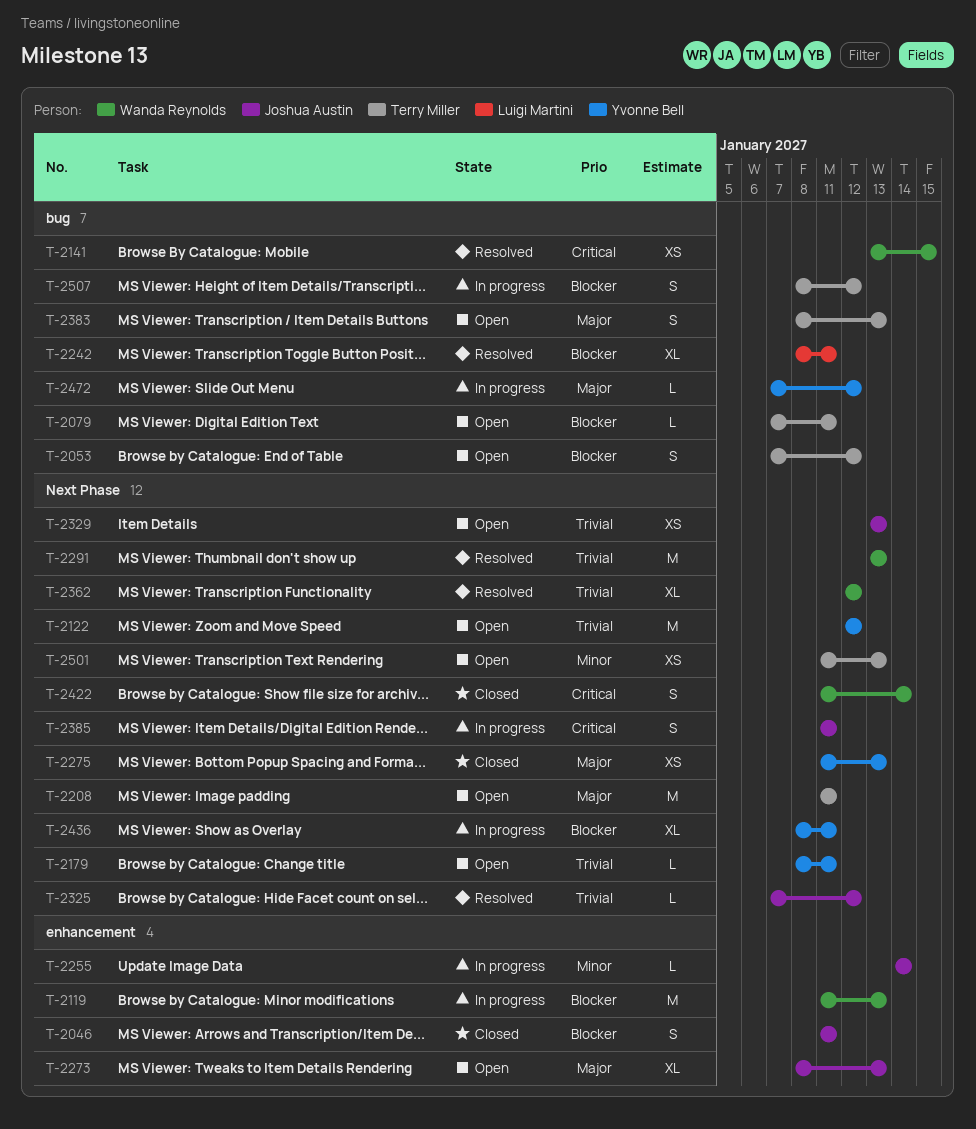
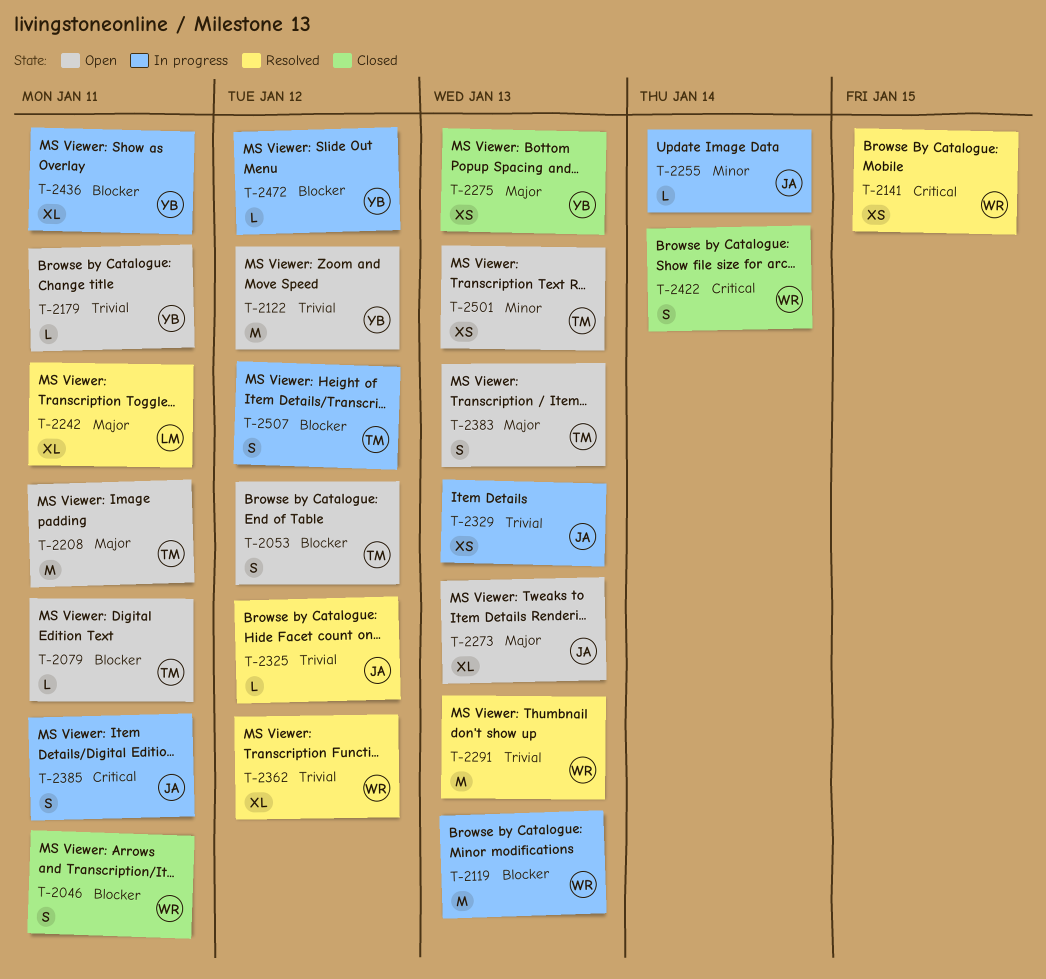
T-2046, owner: Joshua Austin -> Wanda Reynolds
T-2242, priority: Blocker -> Major
T-2329, status: Open -> In progress
T-2472, priority: Major -> Blocker

